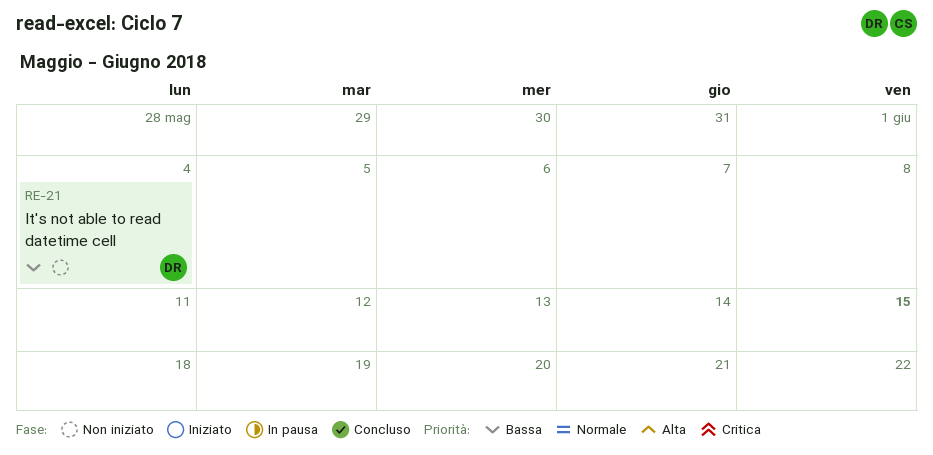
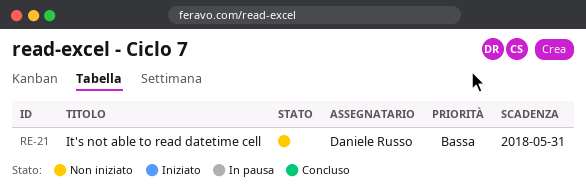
RE-21, due: Jun 4 -> May 31

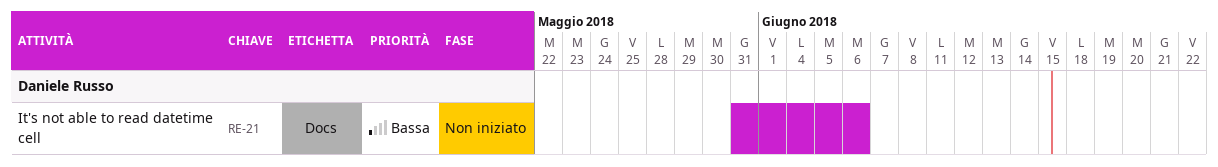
RE-21, due: May 31 -> Jun 6

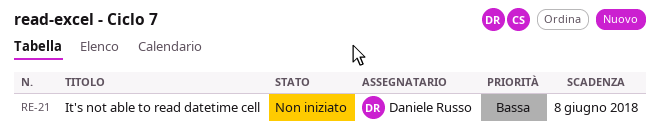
RE-21, due: Jun 6 -> Jun 8

